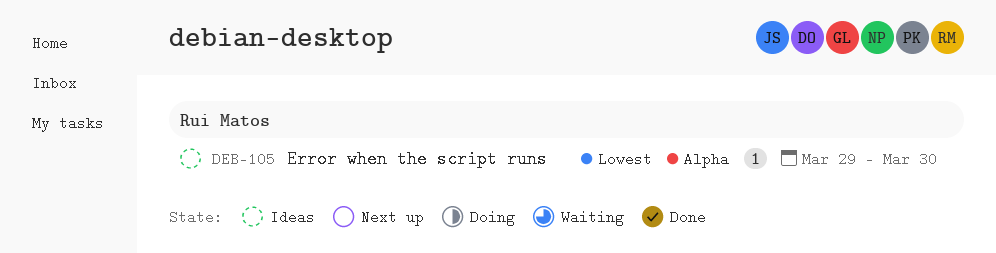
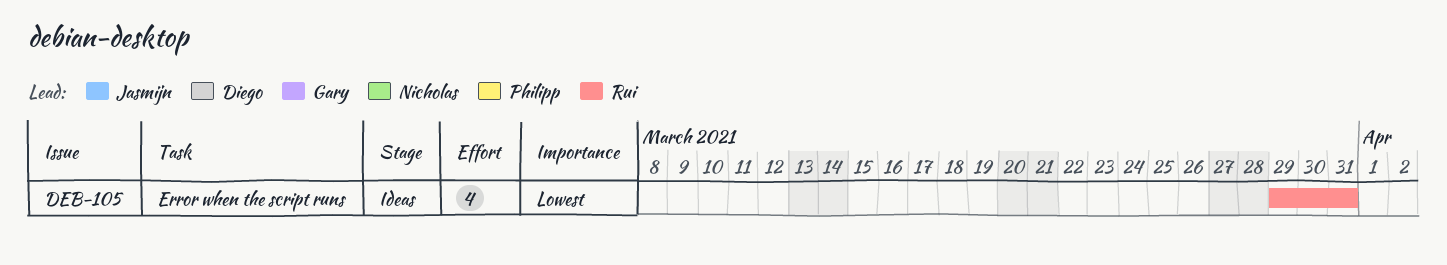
DEB-105, estimate: 1 -> 4
DEB-105, due: Mar 30 -> Mar 31

